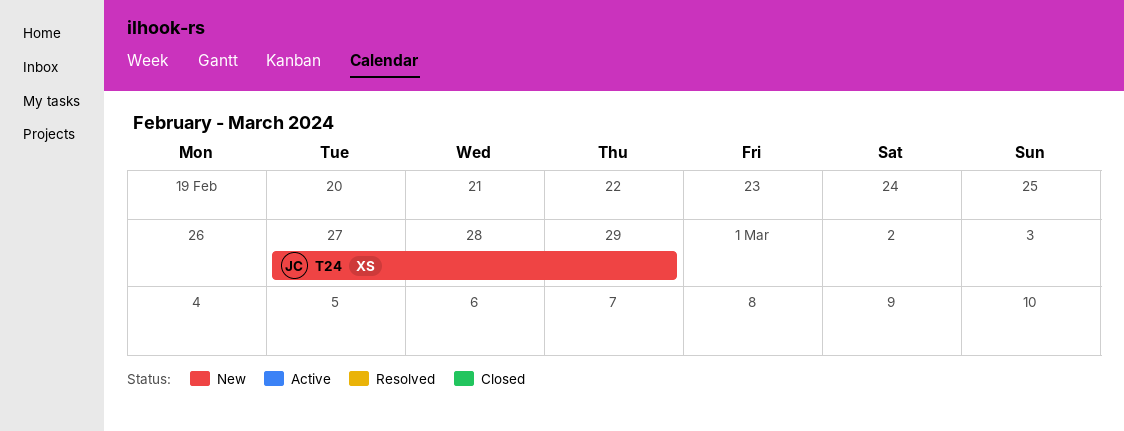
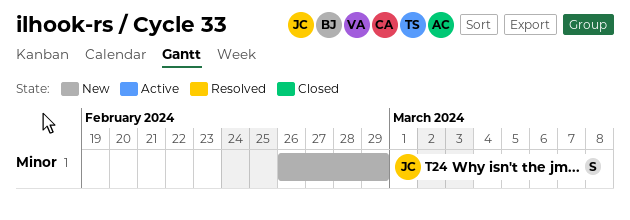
T24, estimate: XS -> S
T24, start: Feb 27 -> Feb 26

